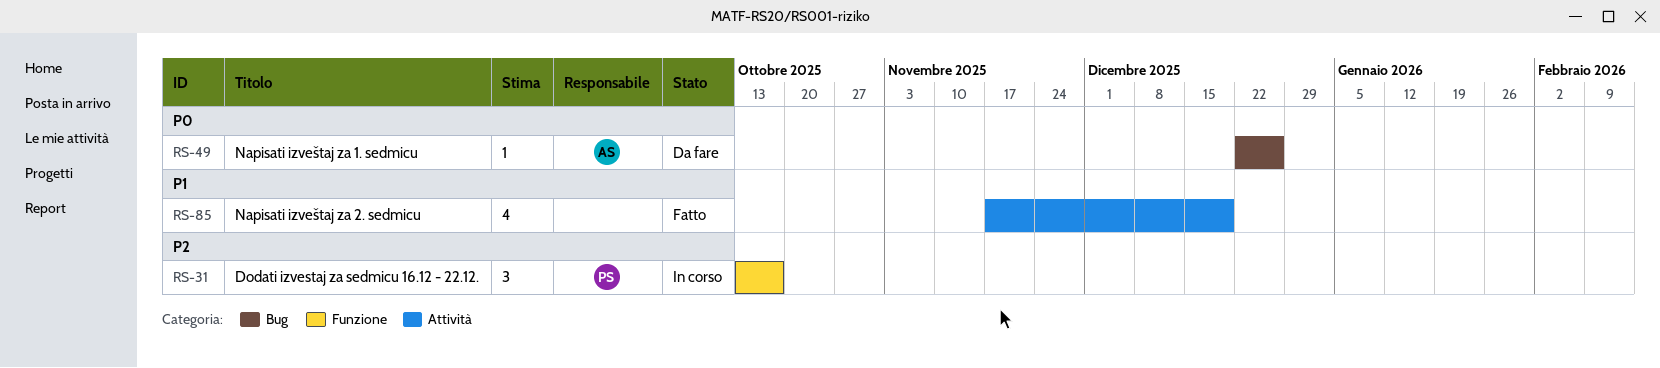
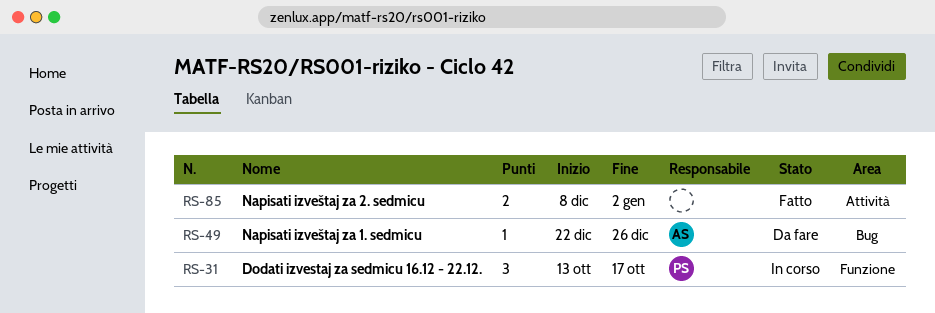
RS-85, estimate: 4 -> 2
RS-85, start: Nov 17 -> Dec 8
RS-85, due: Dec 19 -> Jan 2

